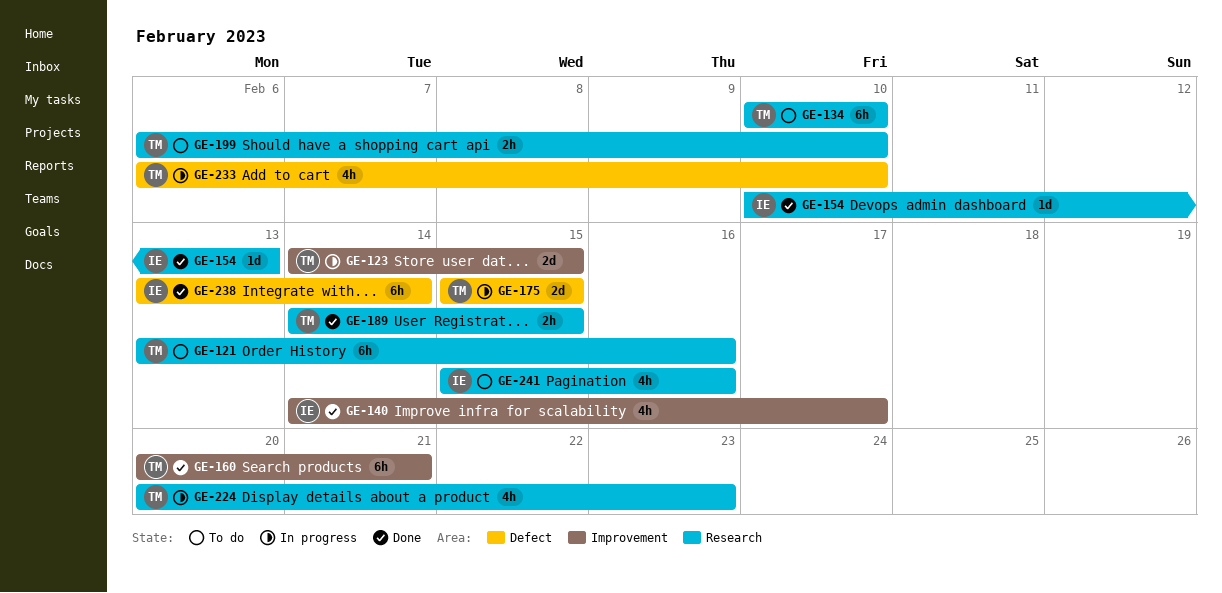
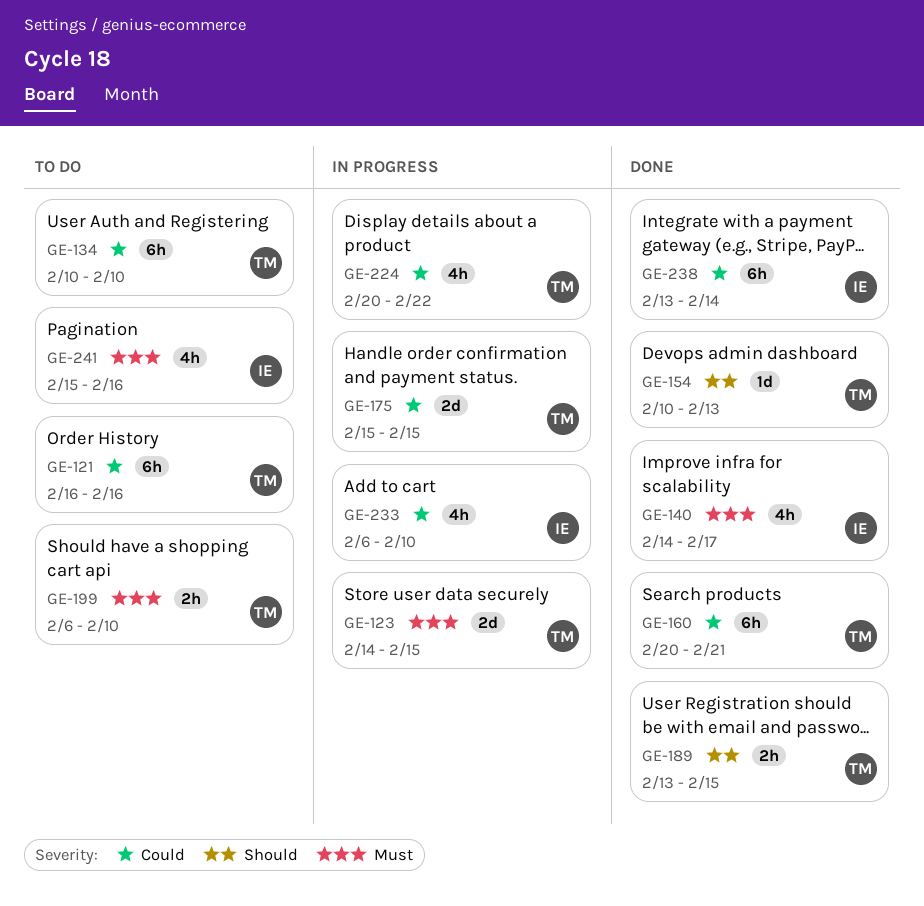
GE-121, start: Feb 13 -> Feb 16
GE-154, owner: IE -> TM
GE-189, start: Feb 14 -> Feb 13
GE-224, due: Feb 23 -> Feb 22
GE-233, owner: TM -> IE

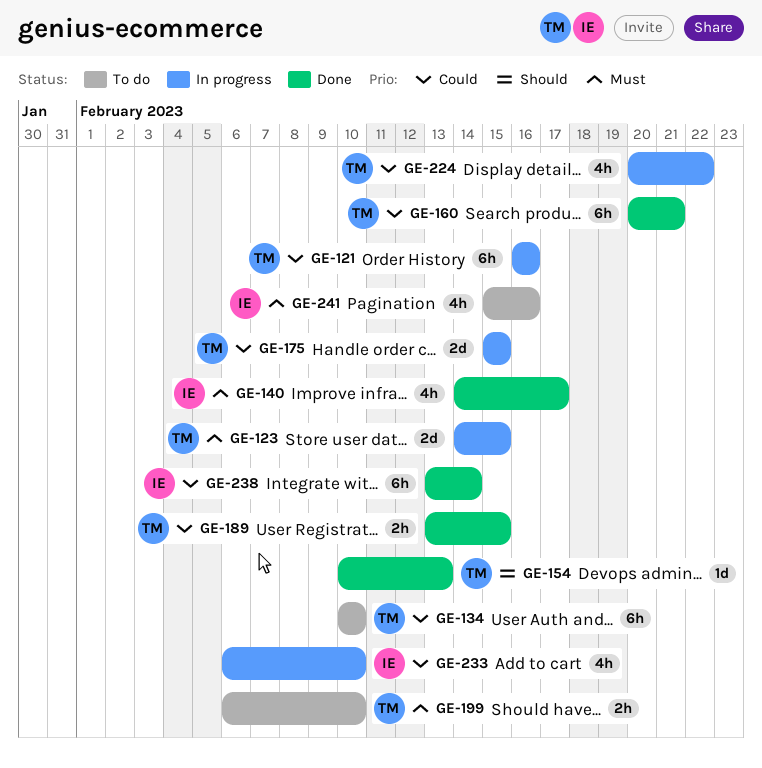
GE-121, status: To do -> In progress
GE-189, priority: Should -> Could

